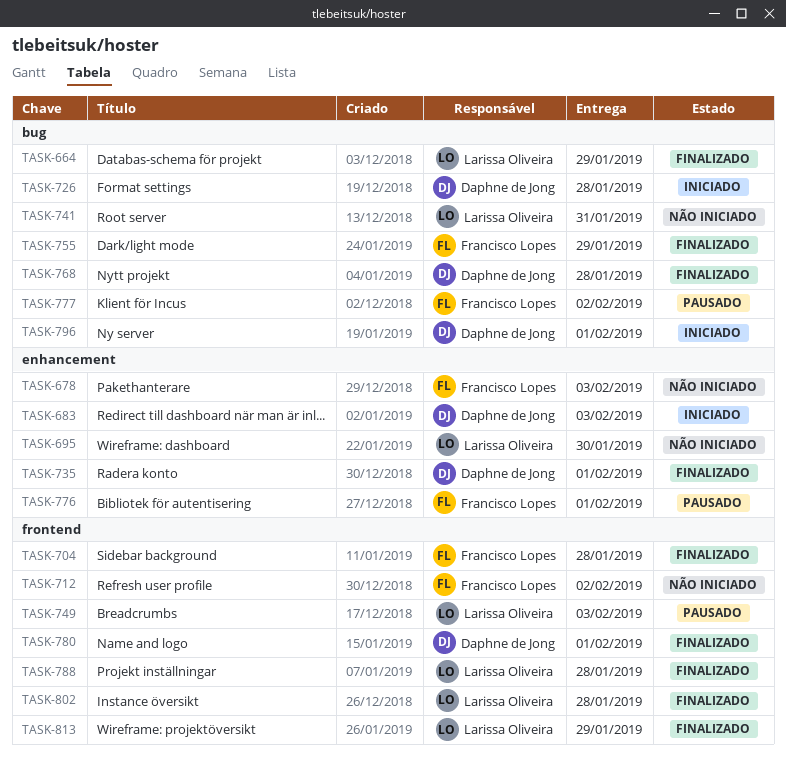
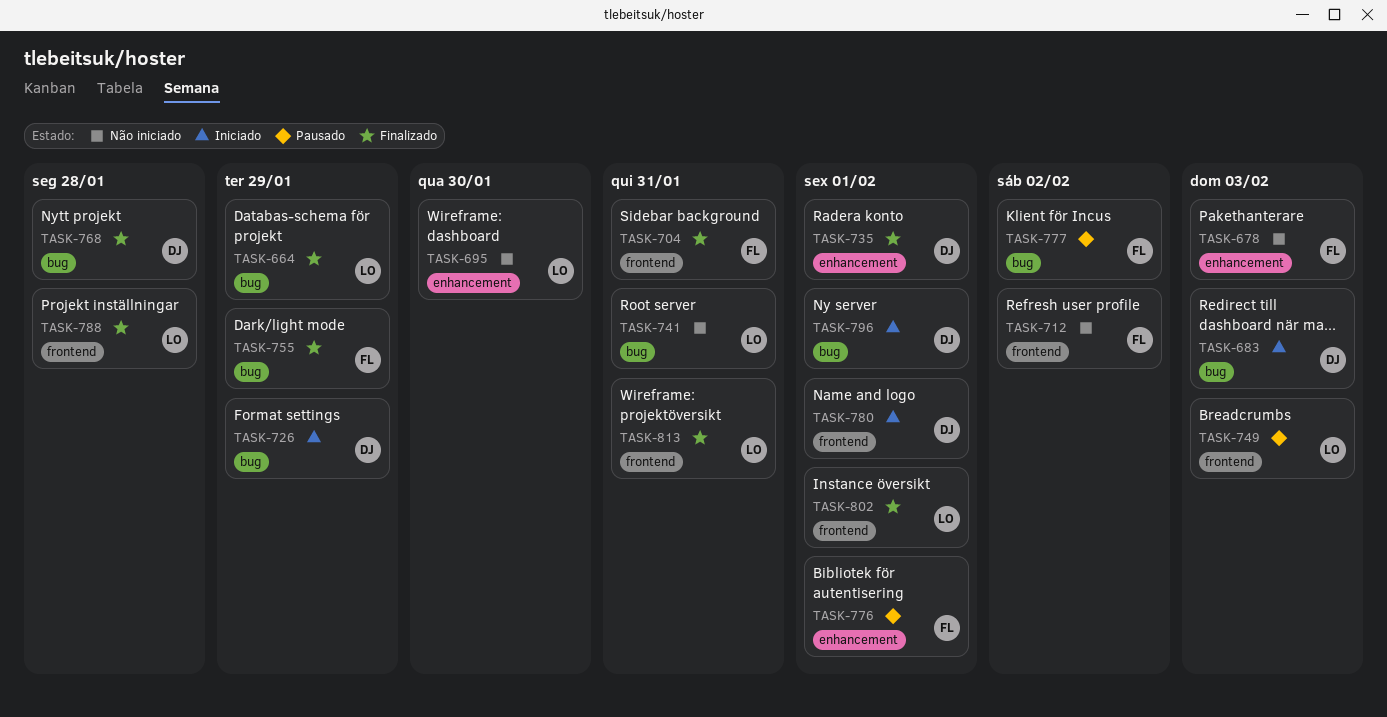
TASK-683, label: enhancement -> bug
TASK-704, due: Jan 28 -> Jan 31
TASK-726, due: Jan 28 -> Jan 29
TASK-780, status: Finalizado -> Iniciado
TASK-802, due: Jan 28 -> Feb 1
TASK-813, due: Jan 29 -> Jan 31

